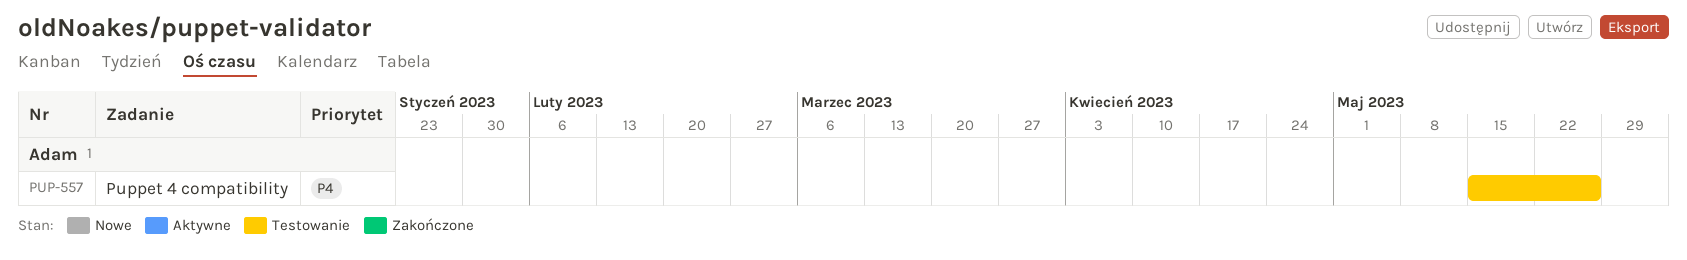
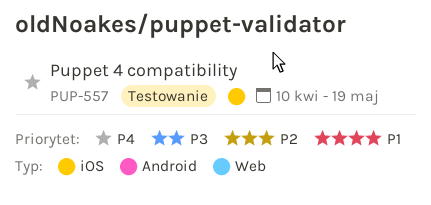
PUP-557, start: May 15 -> Apr 10
PUP-557, due: May 26 -> May 19

